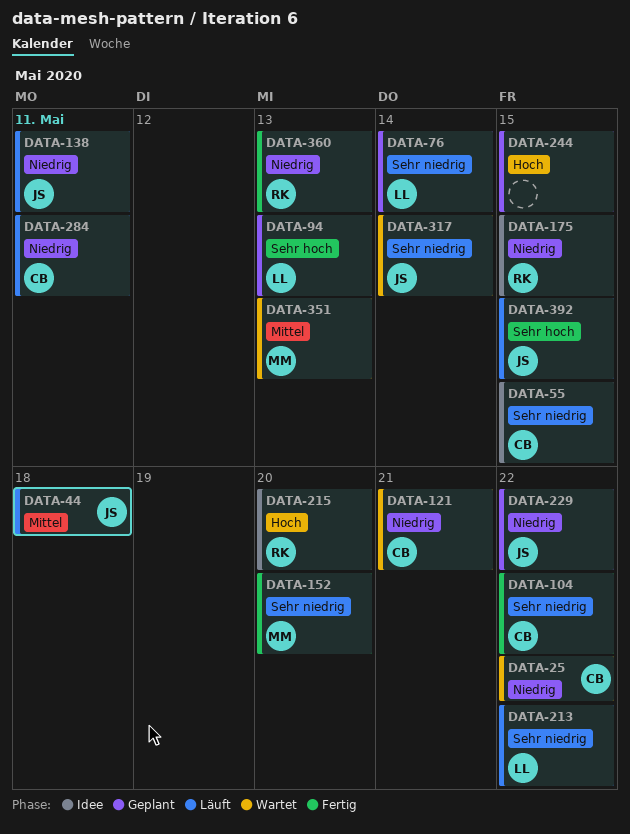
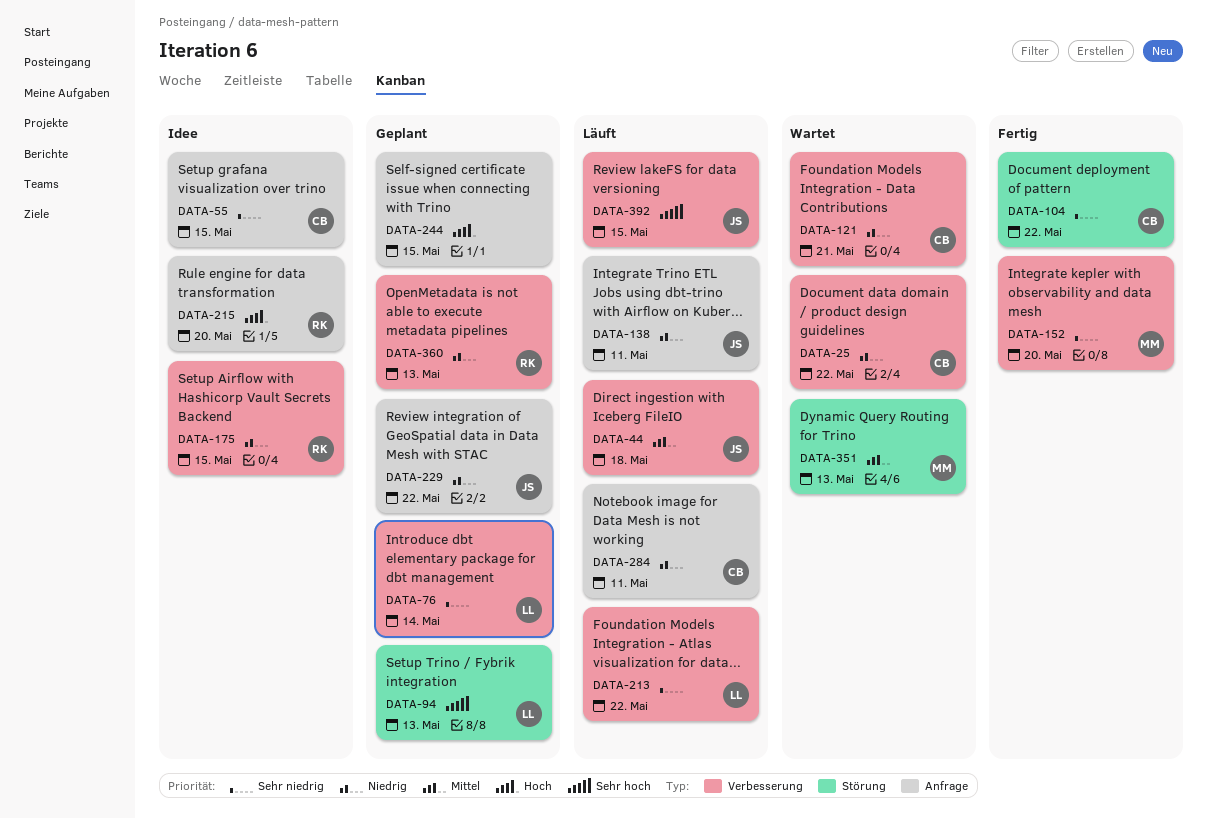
DATA-317: present -> none
DATA-360, status: Fertig -> Geplant

